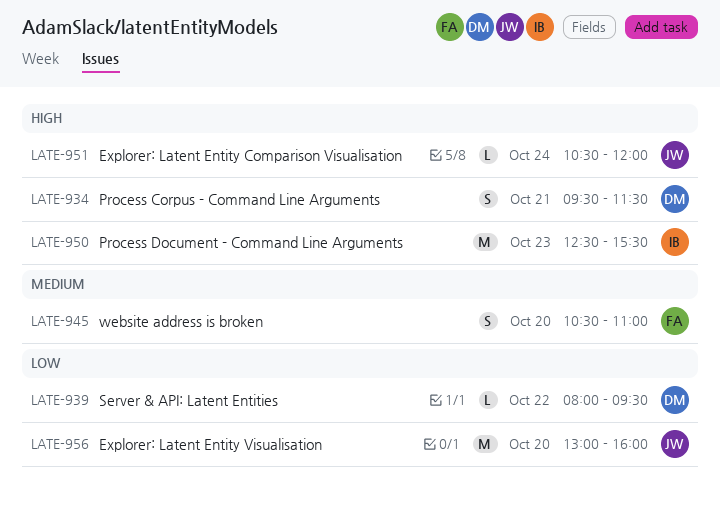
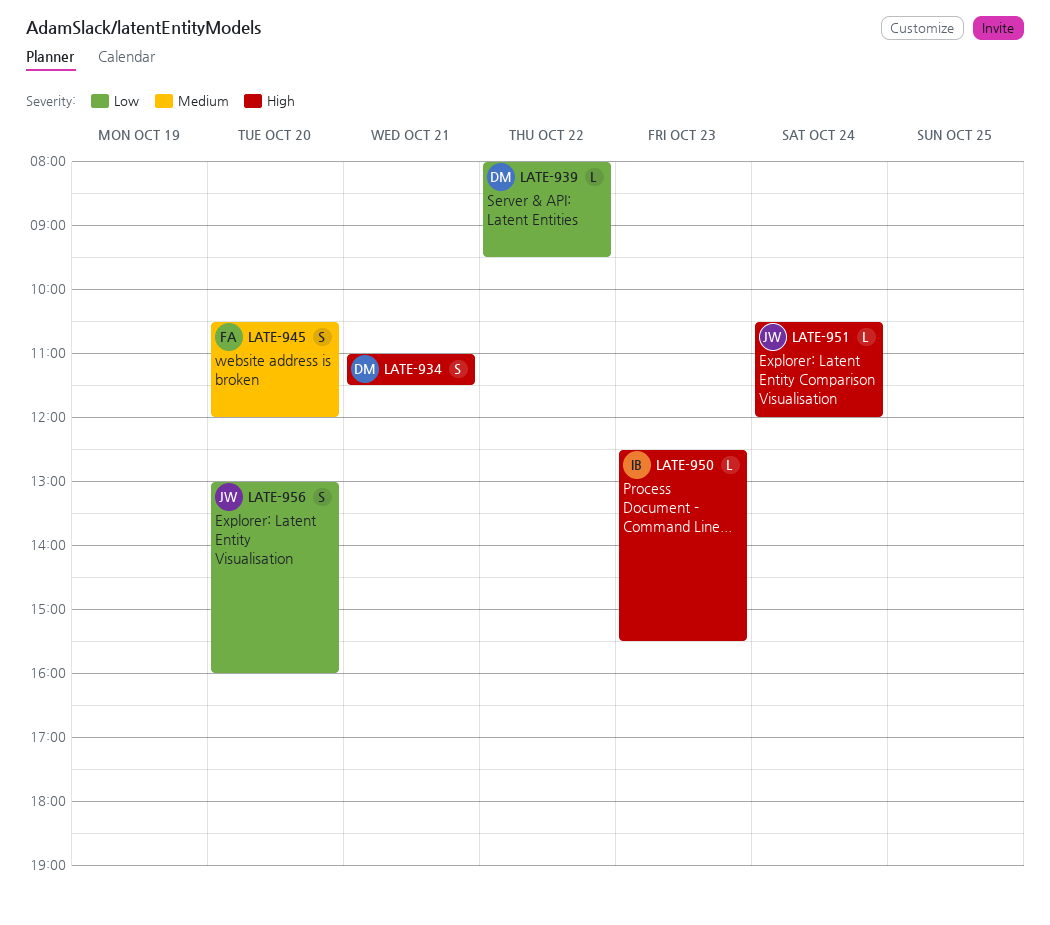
LATE-934, begins: 09:30 -> 11:00
LATE-945, ends: 11:00 -> 12:00
LATE-950, estimate: M -> L
LATE-956, estimate: M -> S

